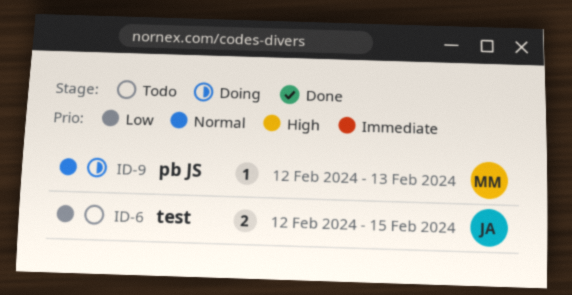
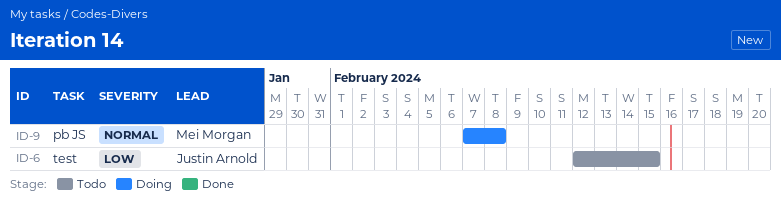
ID-9, start: Feb 12 -> Feb 7
ID-9, due: Feb 13 -> Feb 8

